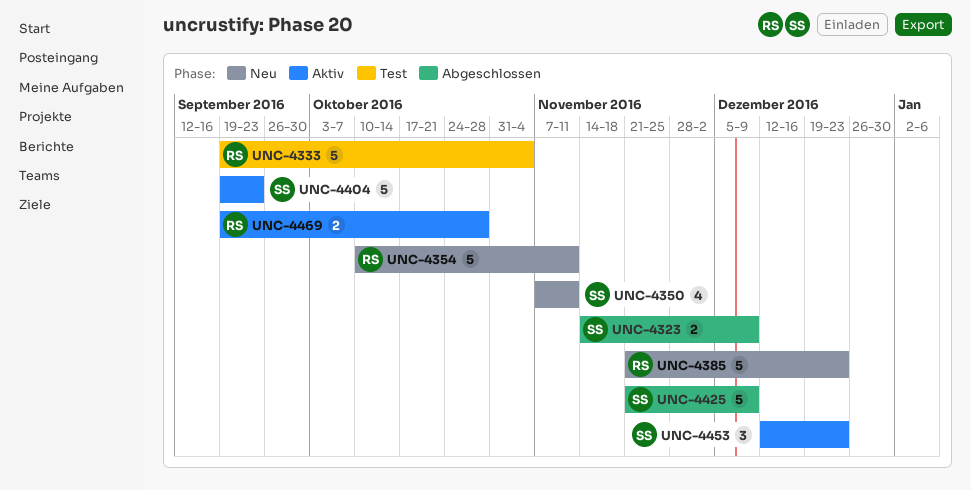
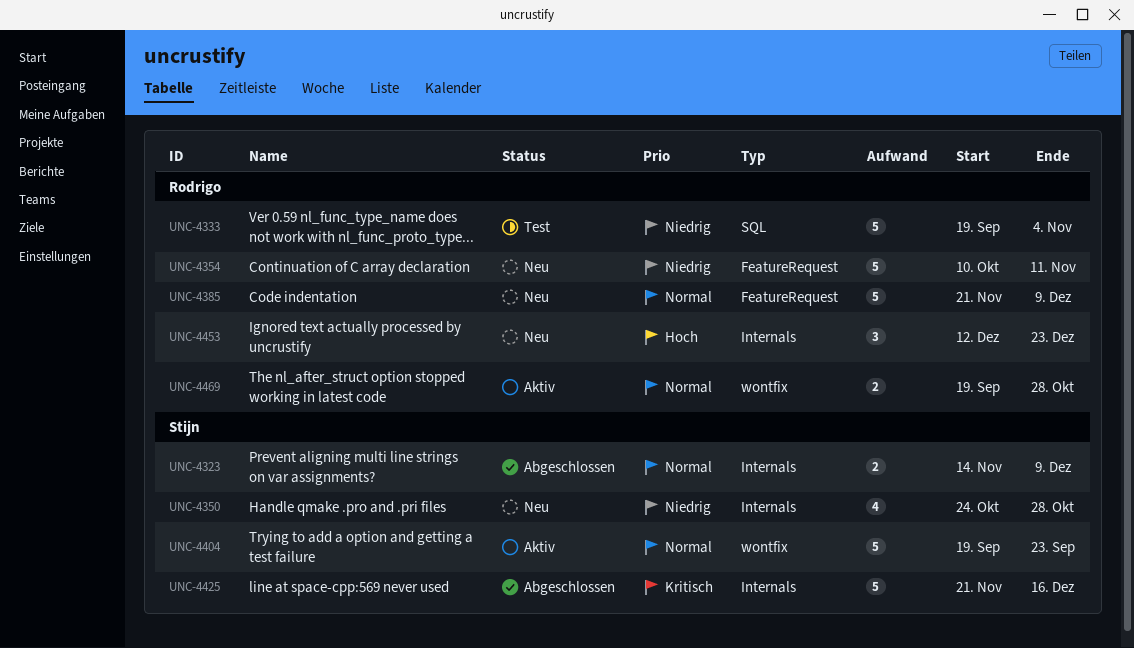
UNC-4350, start: Nov 7 -> Oct 24
UNC-4350, due: Nov 11 -> Oct 28
UNC-4385, due: Dec 23 -> Dec 9
UNC-4425, due: Dec 9 -> Dec 16
UNC-4453, status: Aktiv -> Neu
UNC-4453, owner: Stijn -> Rodrigo

